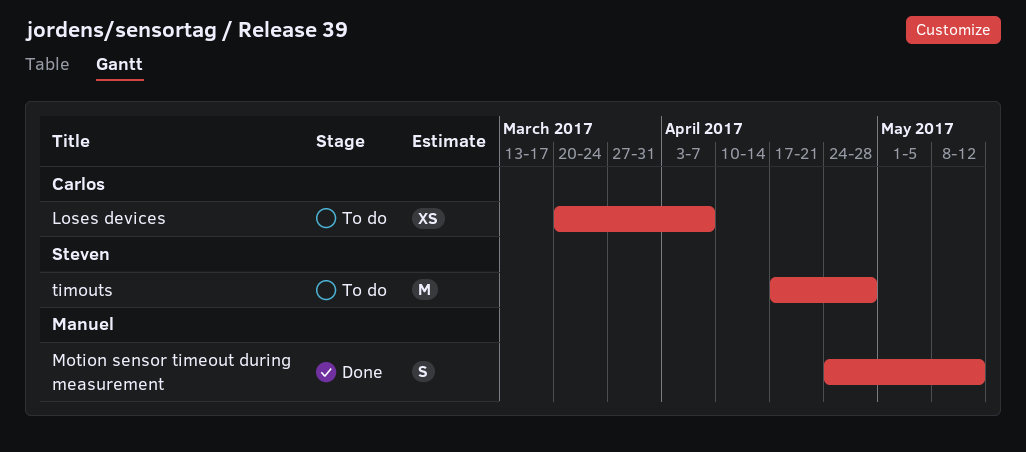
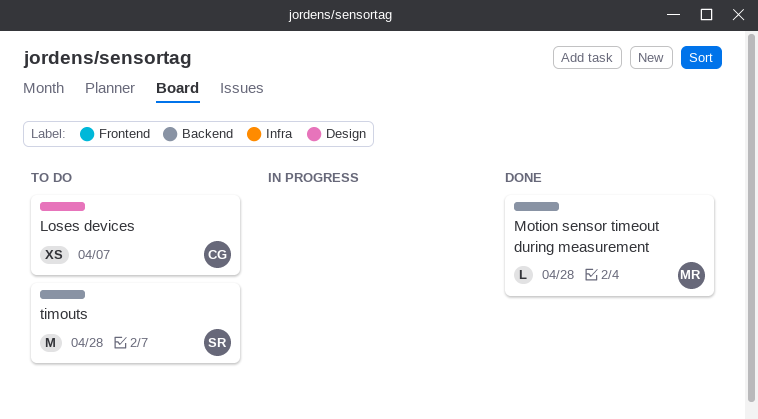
Motion sensor timeout during measurement, estimate: S -> L
Motion sensor timeout during measurement, due: May 12 -> Apr 28

